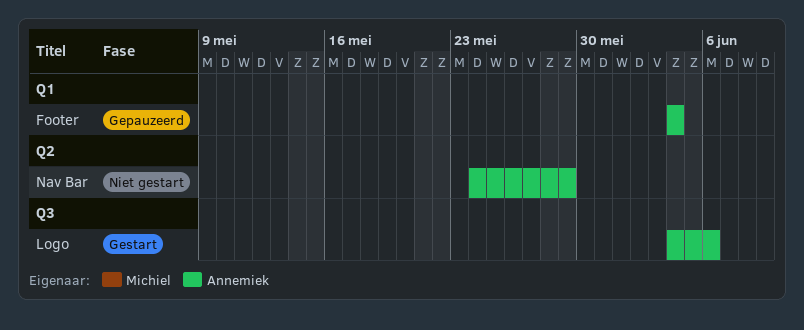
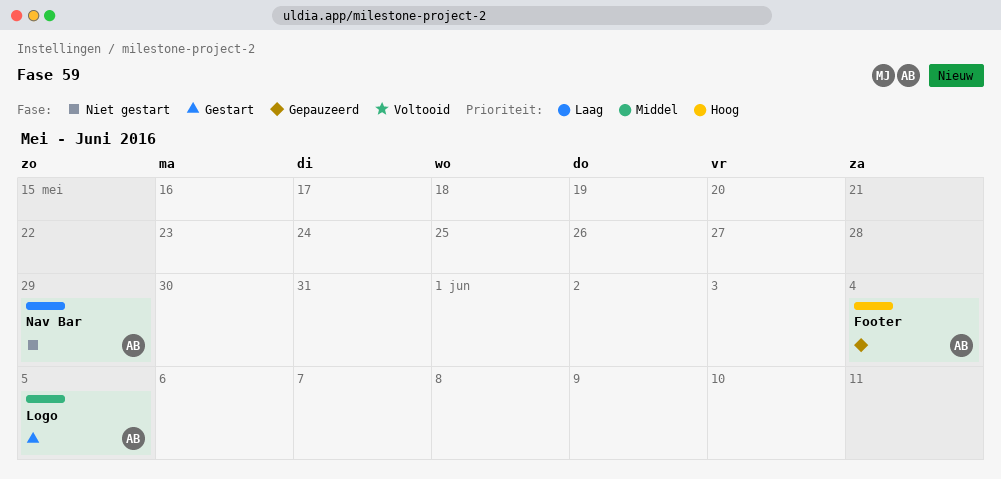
Logo, due: Jun 6 -> Jun 5

